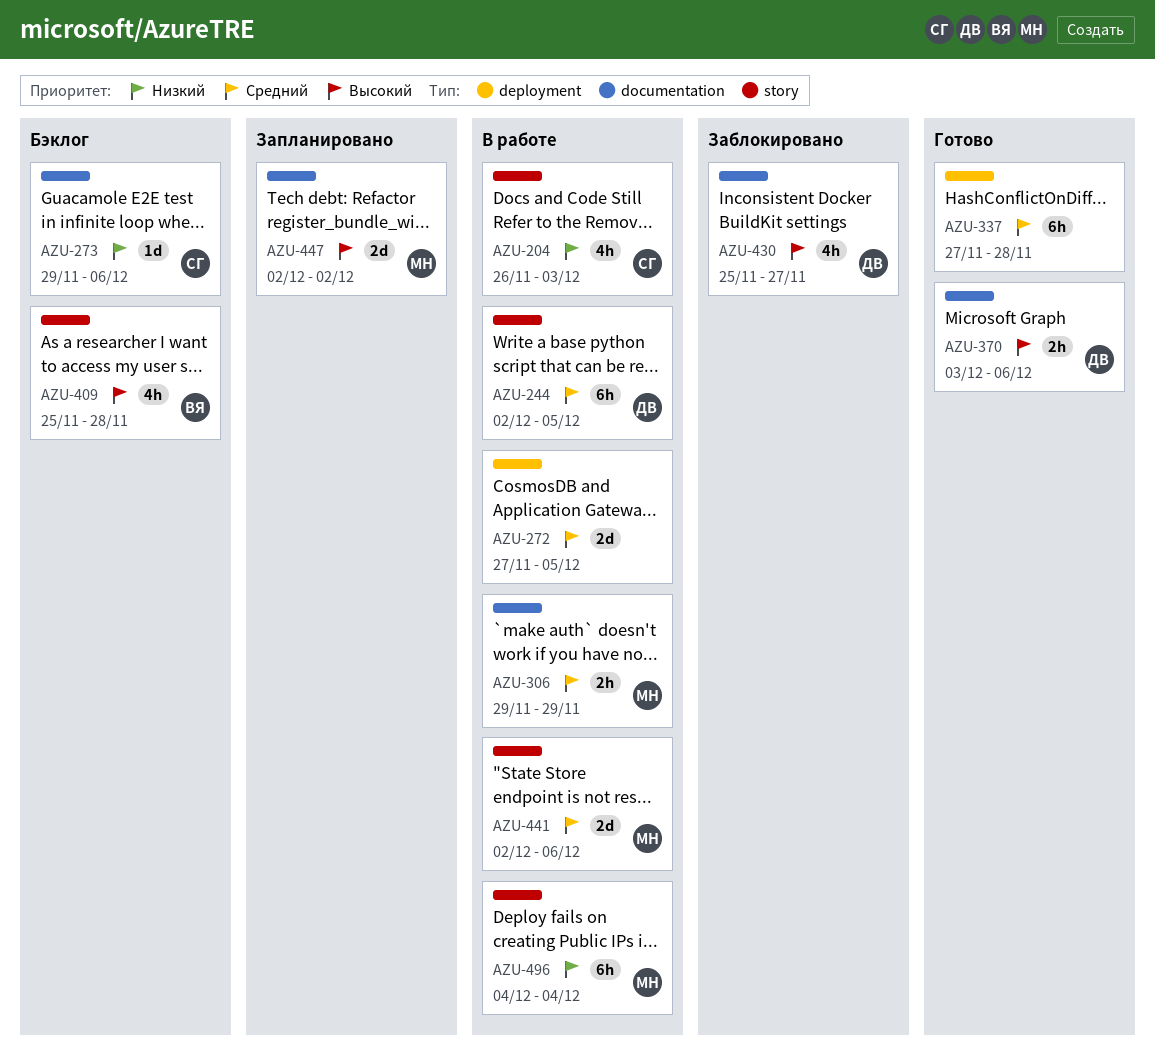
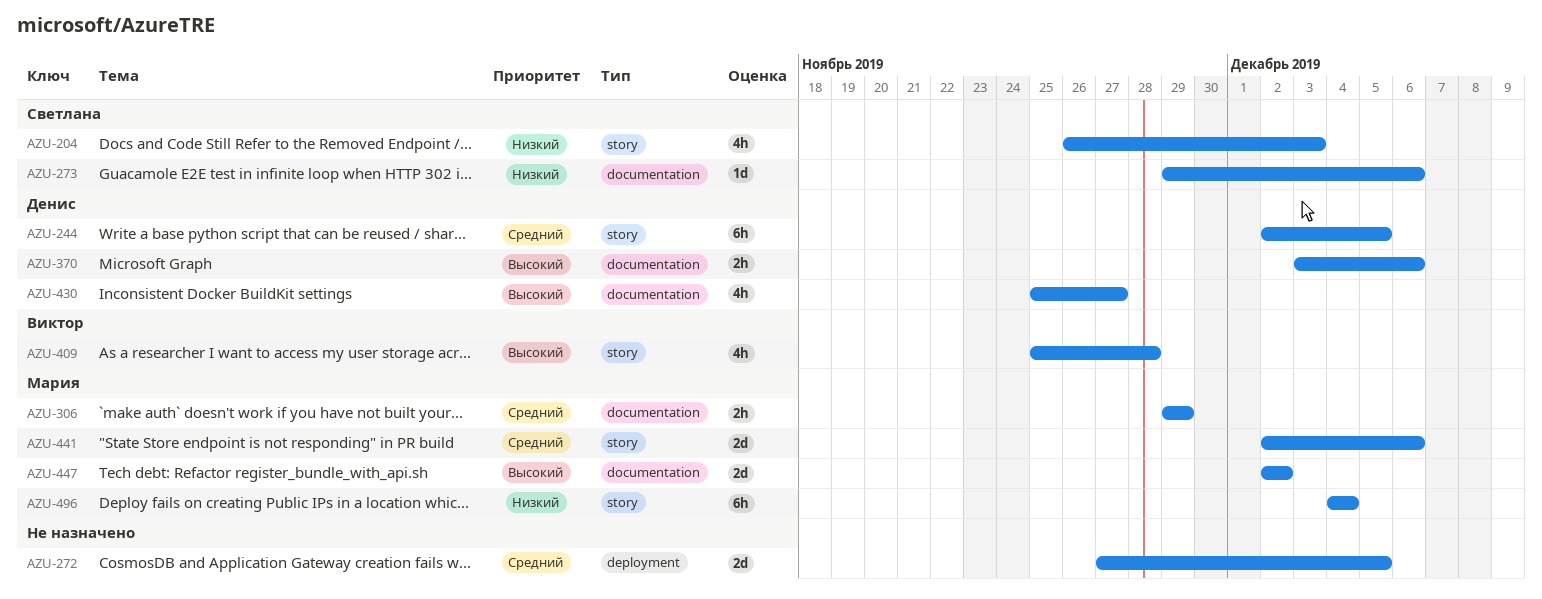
AZU-337: present -> none

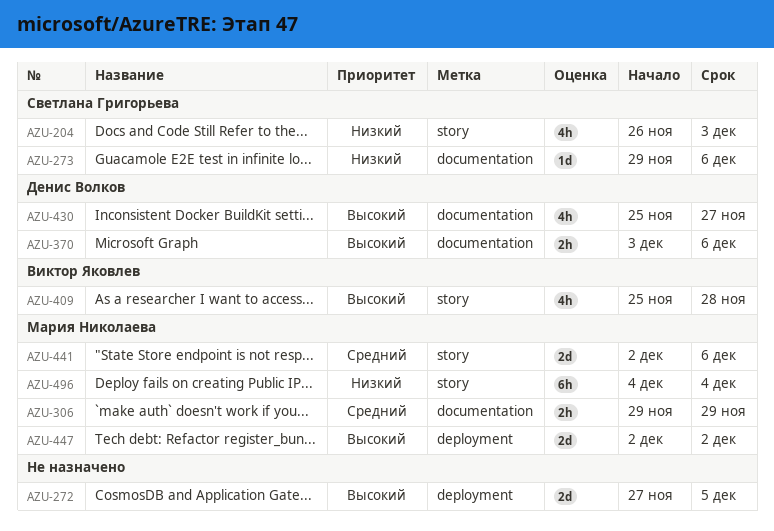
AZU-244: present -> none
AZU-272, priority: Средний -> Высокий
AZU-447, label: documentation -> deployment

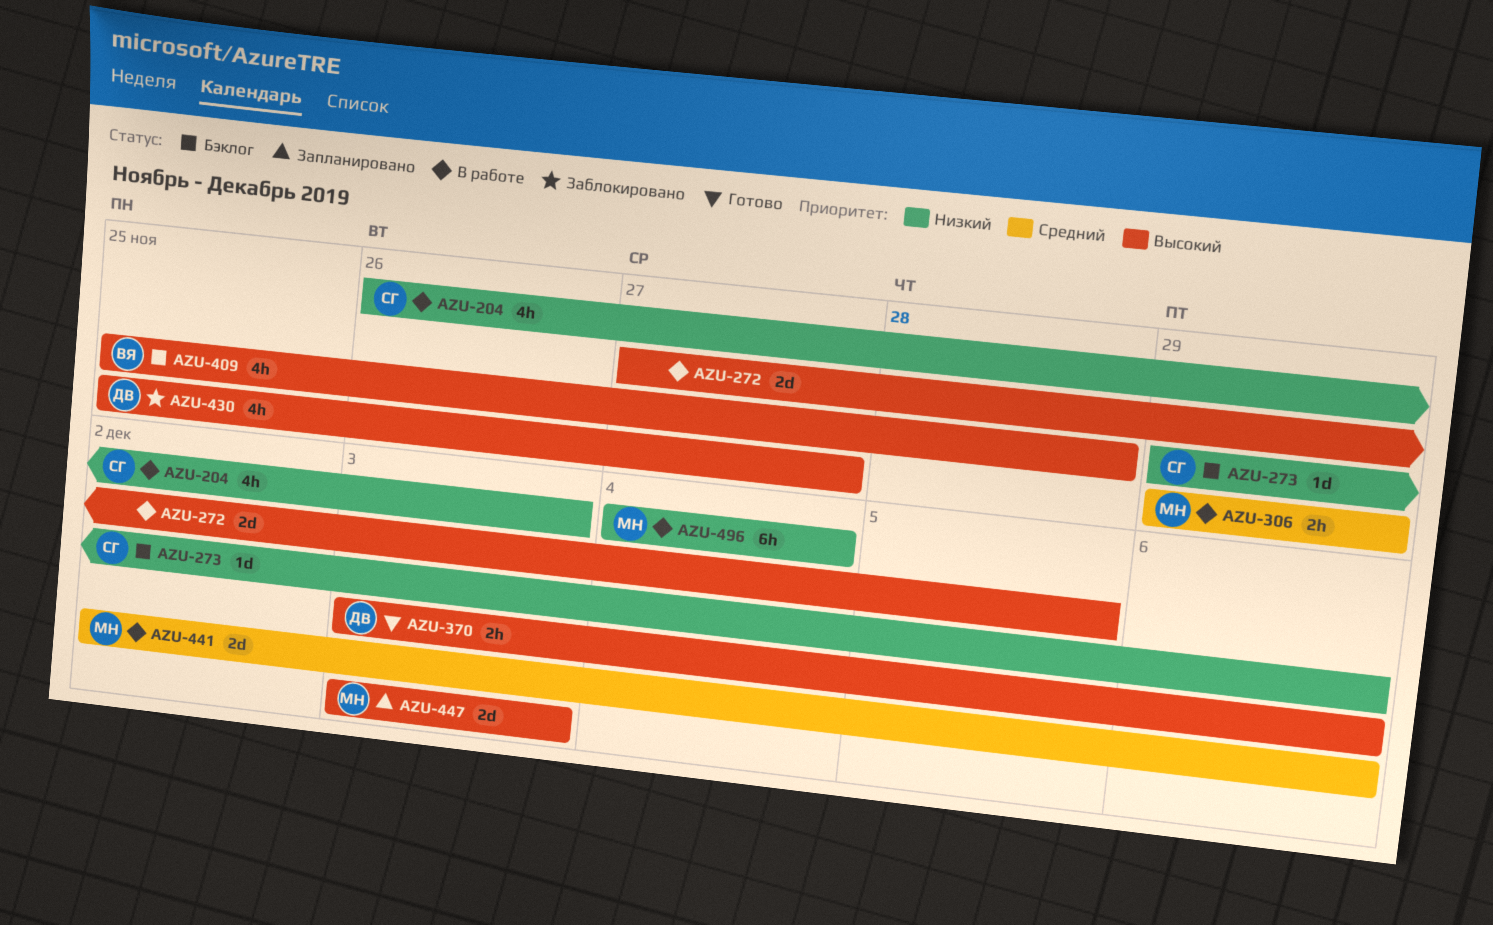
AZU-447, start: Dec 2 -> Dec 3
AZU-447, due: Dec 2 -> Dec 3

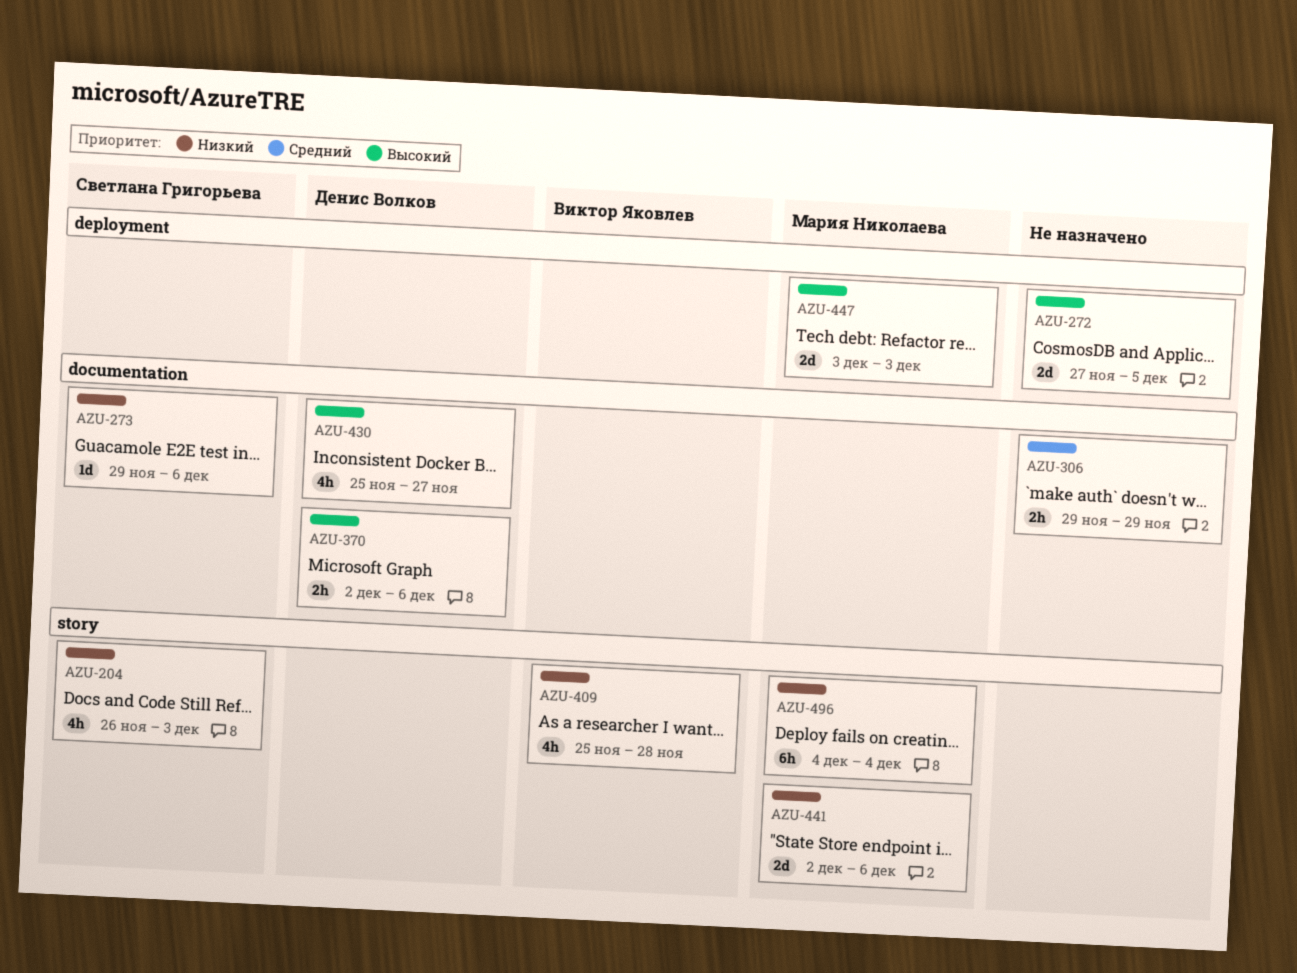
AZU-306, owner: Мария Николаева -> none
AZU-370, start: Dec 3 -> Dec 2
AZU-409, priority: Высокий -> Низкий
AZU-441, priority: Средний -> Низкий

